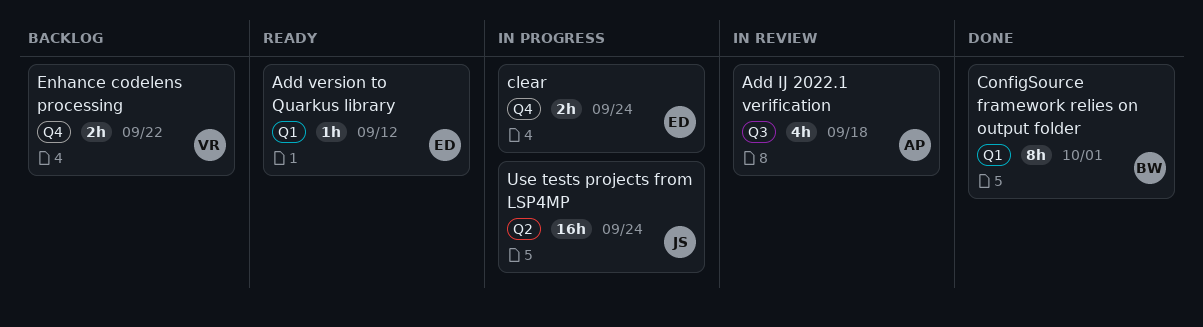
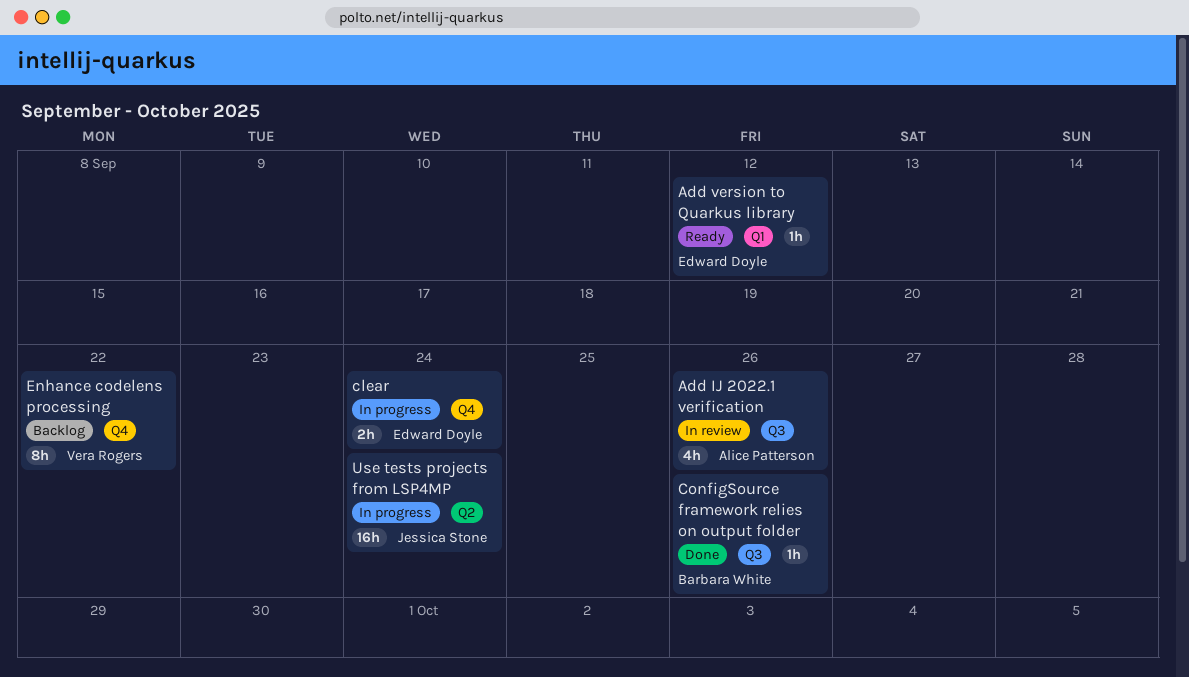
Add IJ 2022.1 verification, due: Sep 18 -> Sep 26
ConfigSource framework relies on output folder, label: Q1 -> Q3
ConfigSource framework relies on output folder, estimate: 8h -> 1h
ConfigSource framework relies on output folder, due: Oct 1 -> Sep 26
Enhance codelens processing, estimate: 2h -> 8h

